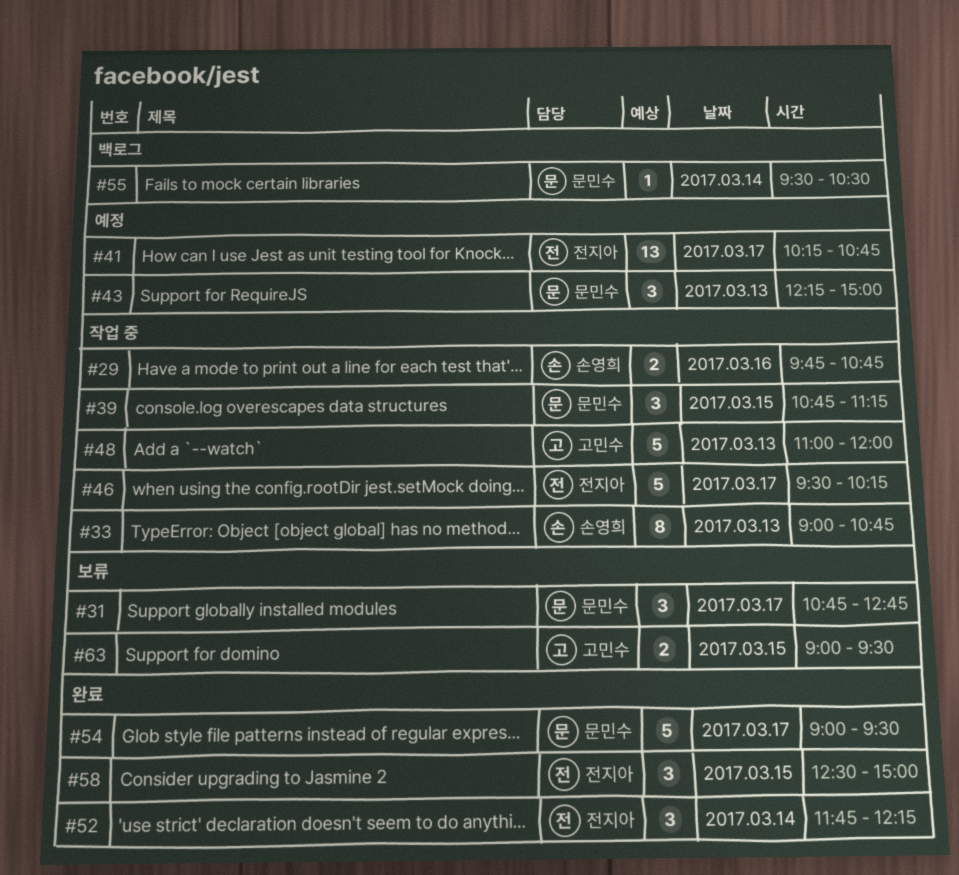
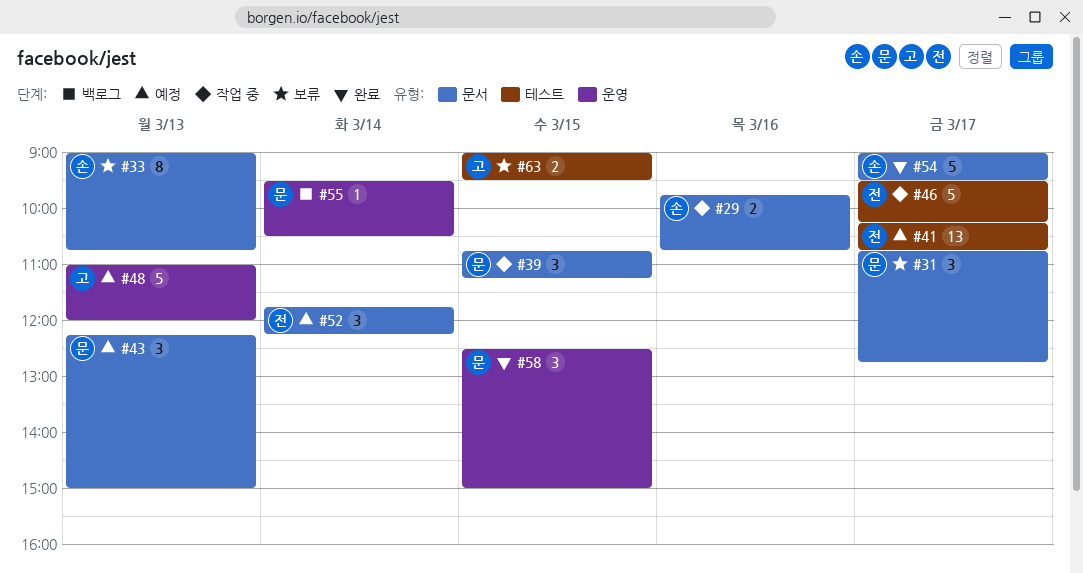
#33, status: 작업 중 -> 보류
#48, status: 작업 중 -> 예정
#52, status: 완료 -> 예정
#54, owner: 문민수 -> 손영희
#58, owner: 전지아 -> 문민수

